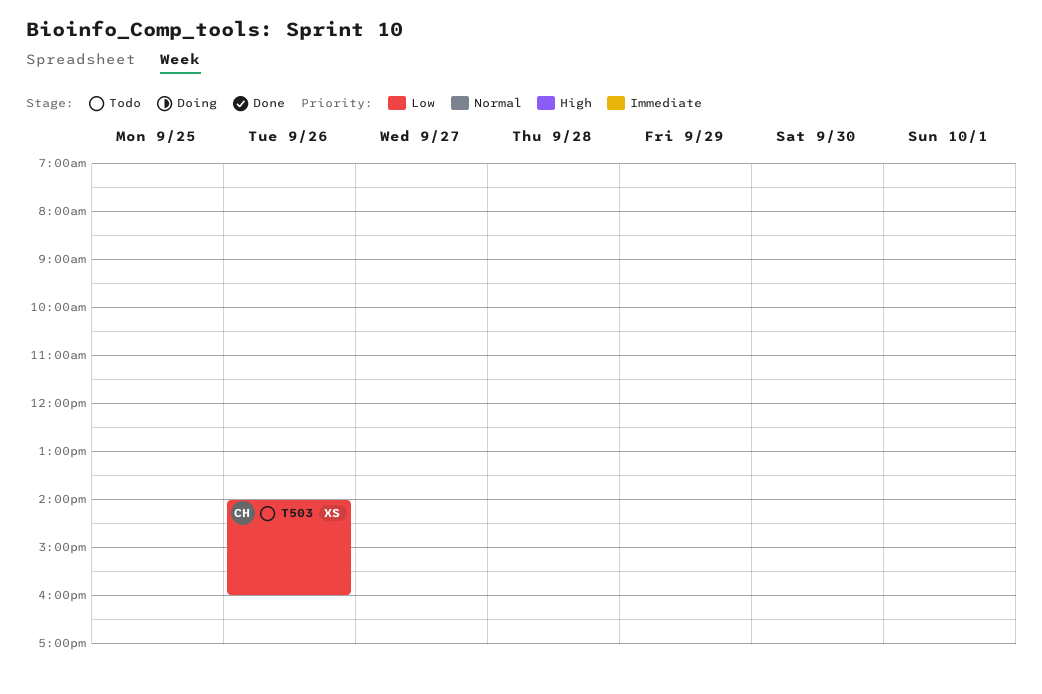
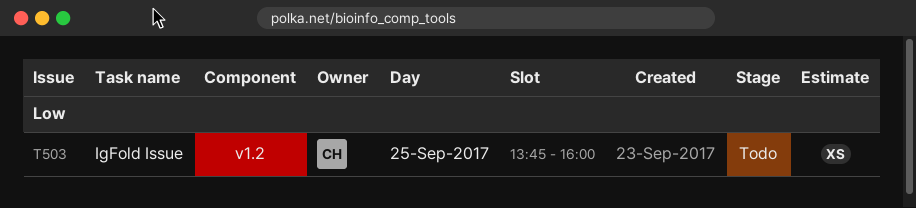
T503, day: Sep 26 -> Sep 25
T503, begins: 14:00 -> 13:45

